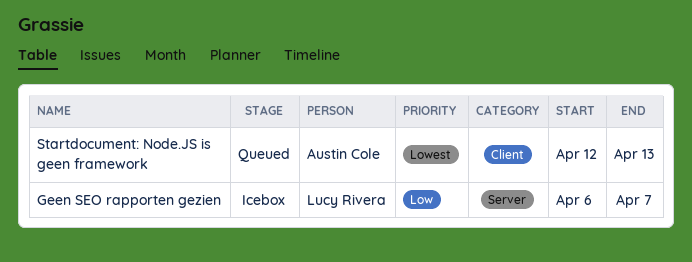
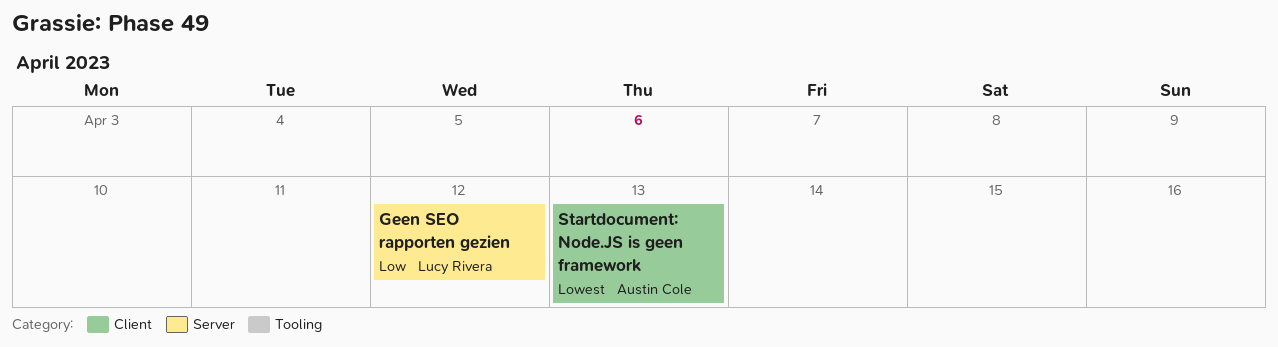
Geen SEO rapporten gezien, due: Apr 7 -> Apr 12

